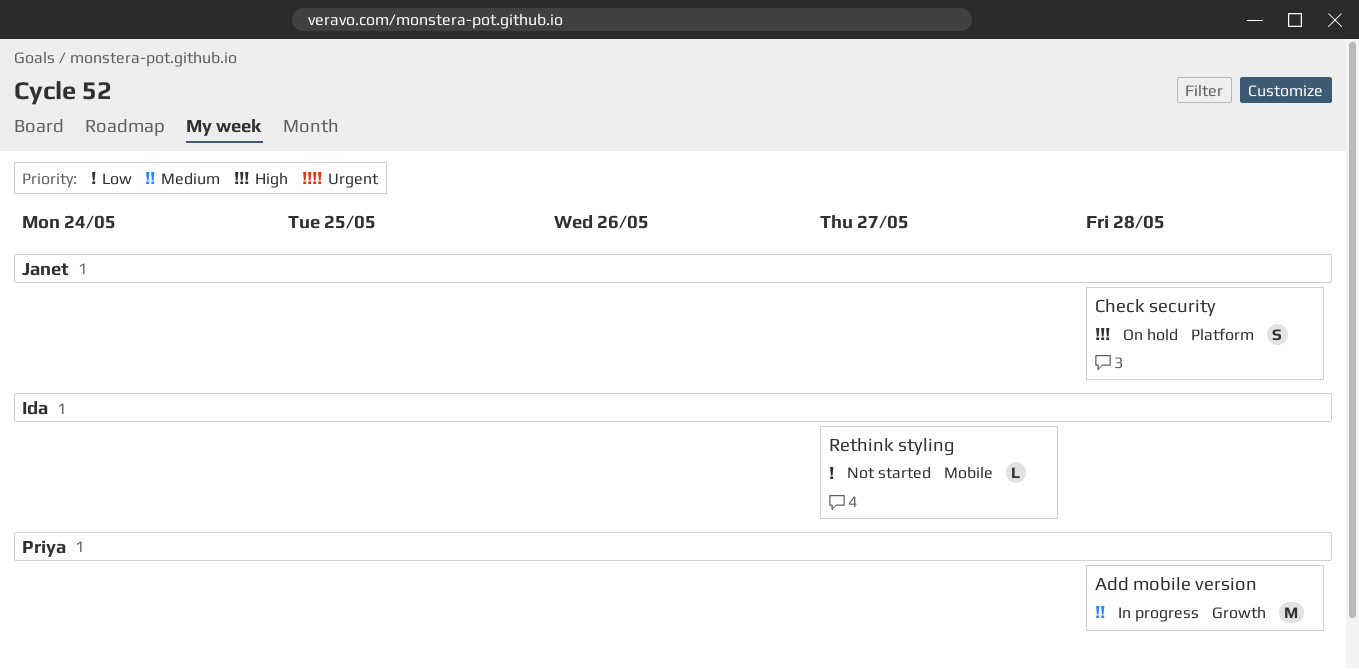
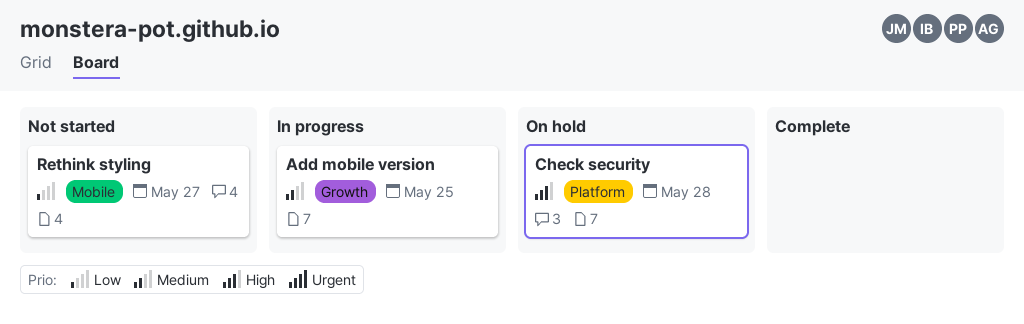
Add mobile version, due: May 28 -> May 25

